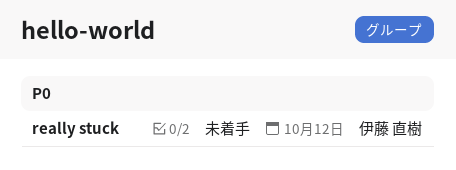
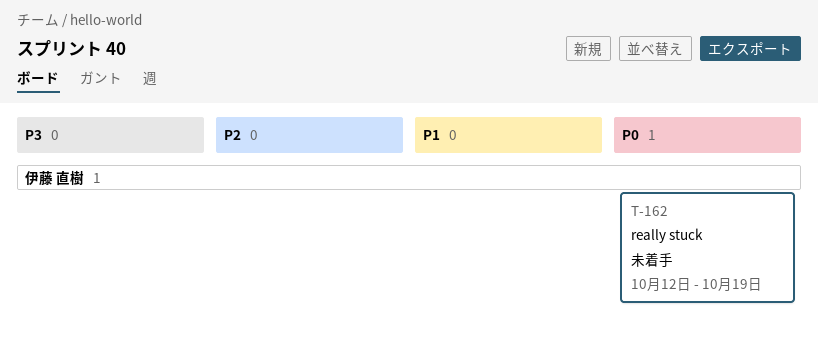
really stuck, due: Oct 12 -> Oct 19

